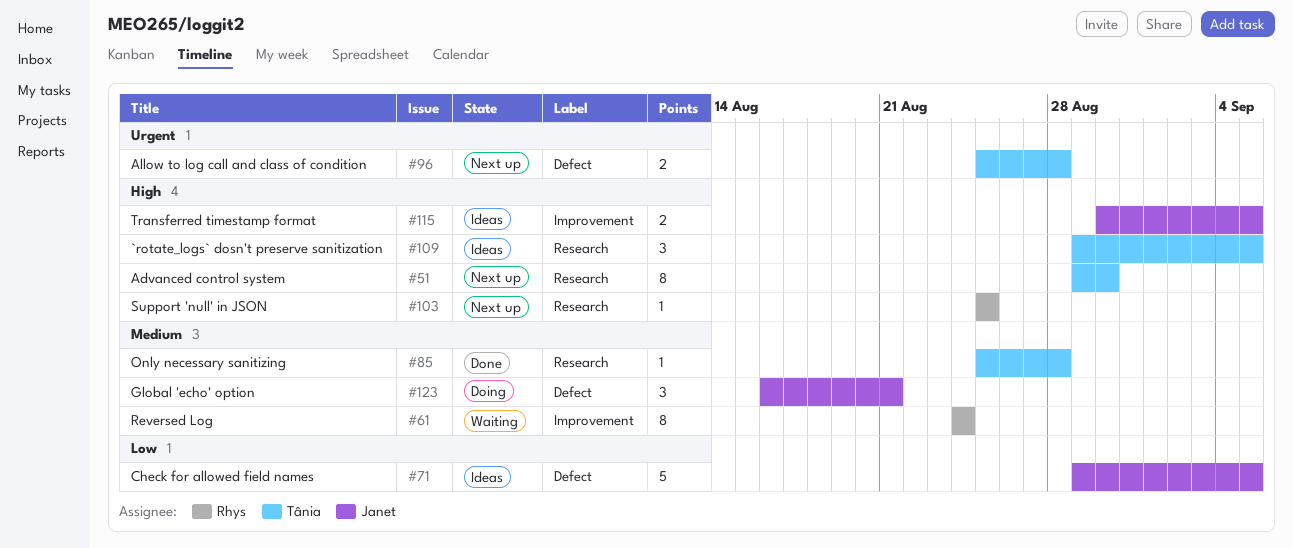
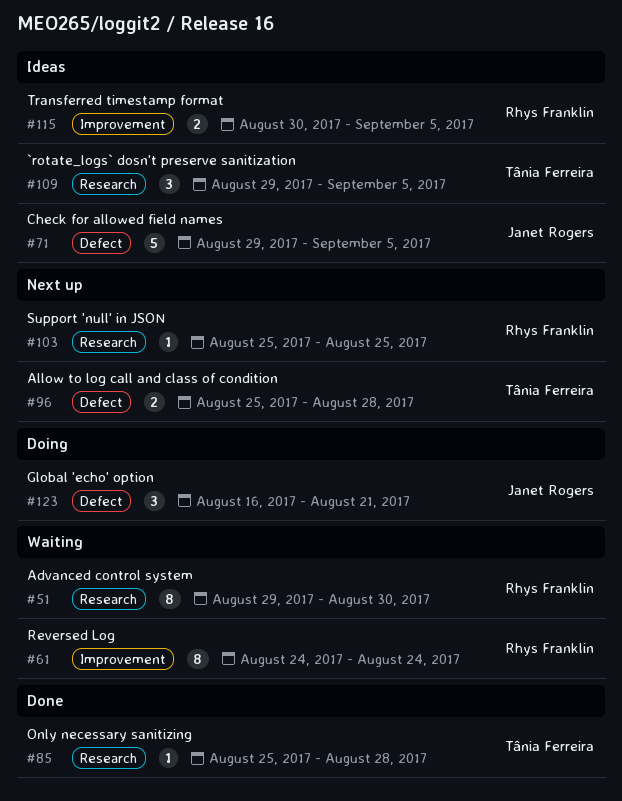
#51, status: Next up -> Waiting
#51, owner: Tânia Ferreira -> Rhys Franklin
#115, owner: Janet Rogers -> Rhys Franklin

